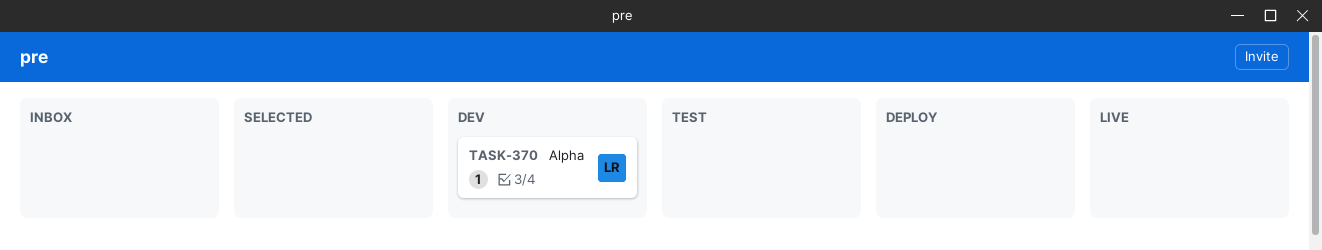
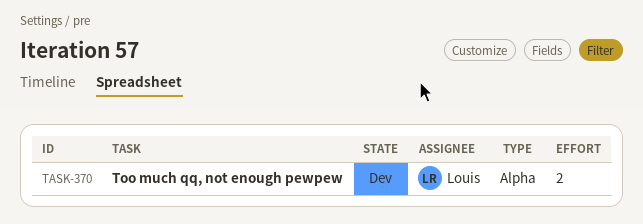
TASK-370, estimate: 1 -> 2

